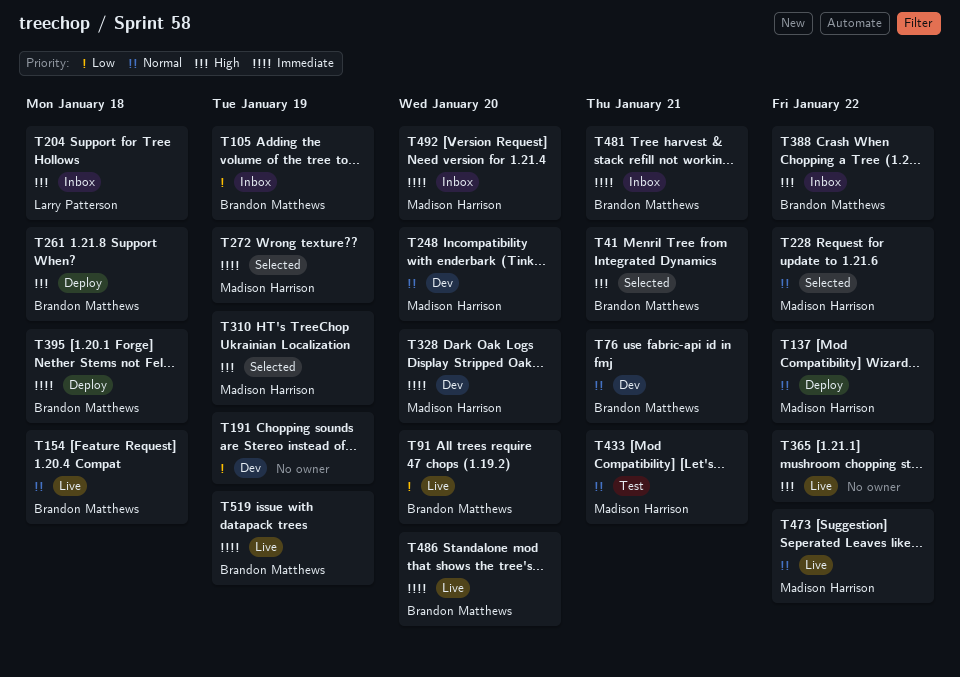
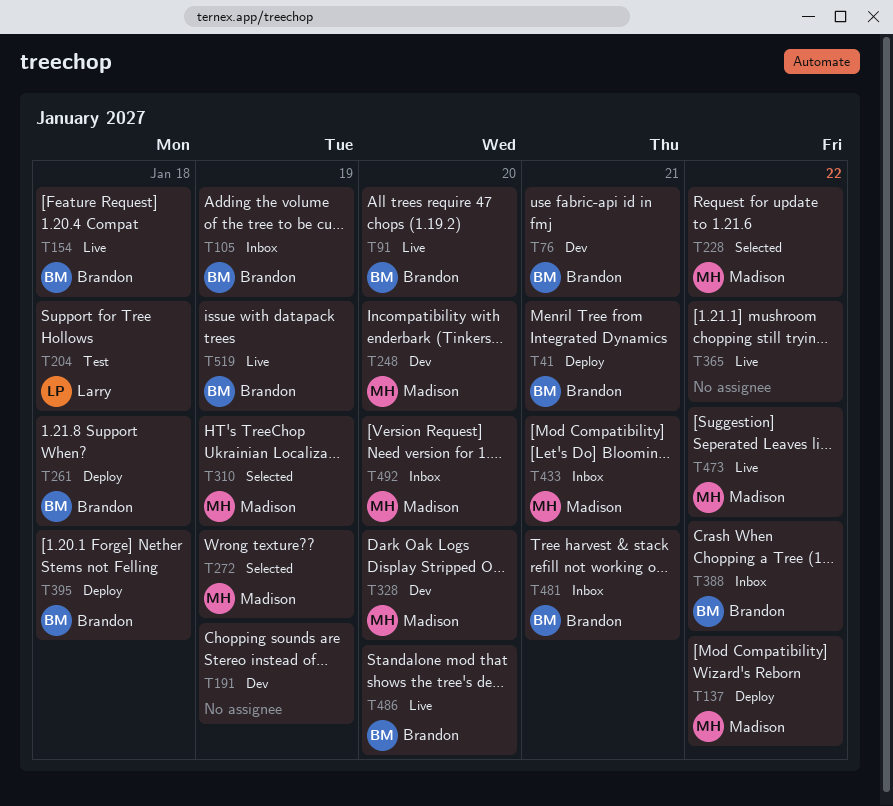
T41, status: Selected -> Deploy
T204, status: Inbox -> Test
T433, status: Test -> Inbox

